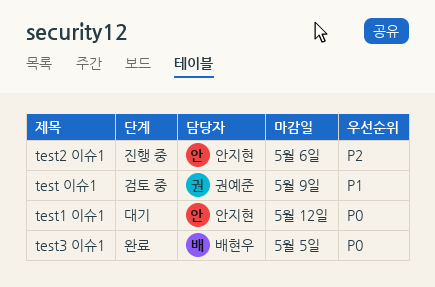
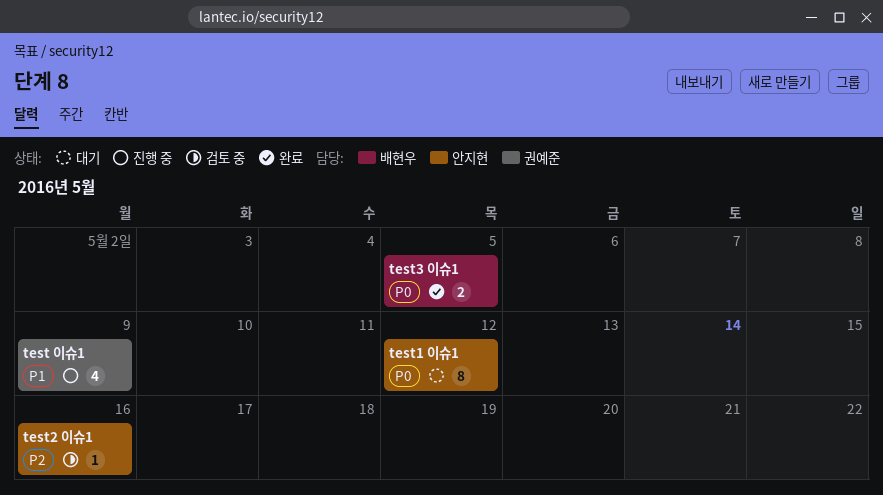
test 이슈1, status: 검토 중 -> 진행 중
test2 이슈1, status: 진행 중 -> 검토 중
test2 이슈1, due: May 6 -> May 16

